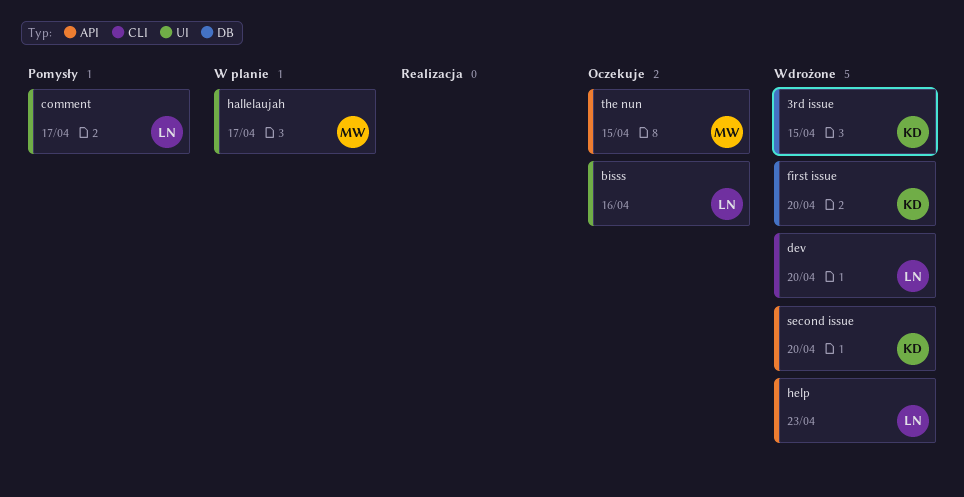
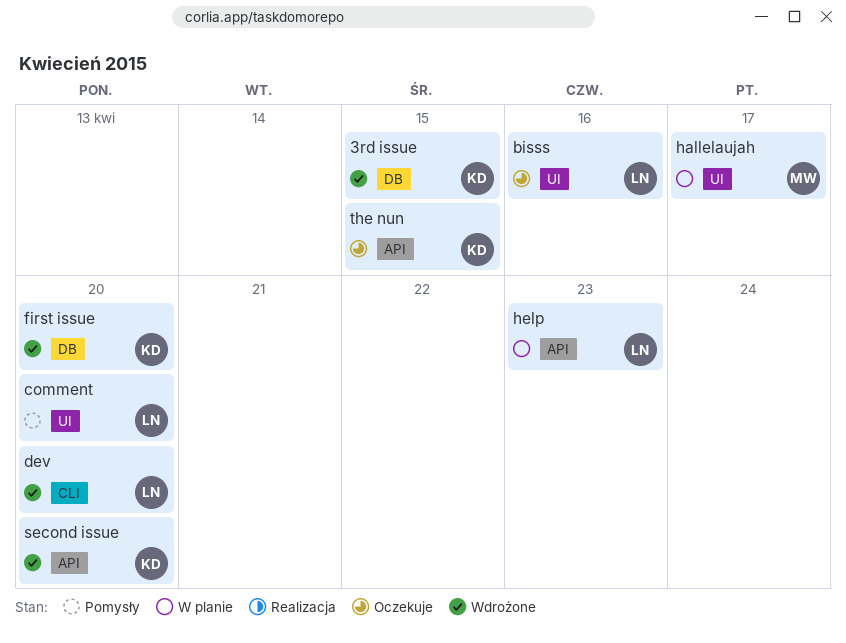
comment, due: Apr 17 -> Apr 20
help, status: Wdrożone -> W planie
the nun, owner: MW -> KD

